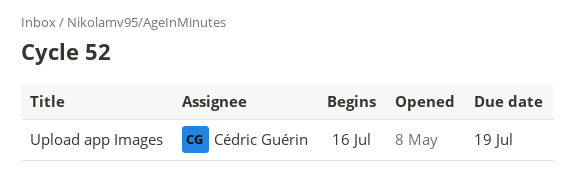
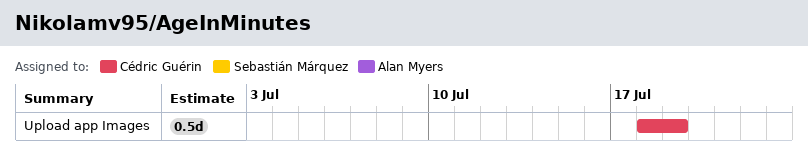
Upload app Images, start: Jul 16 -> Jul 18

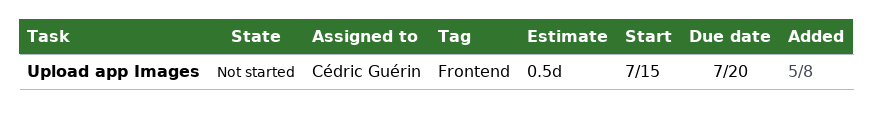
Upload app Images, start: Jul 18 -> Jul 15
Upload app Images, due: Jul 19 -> Jul 20

